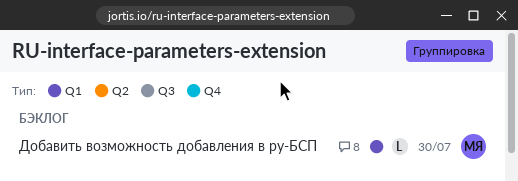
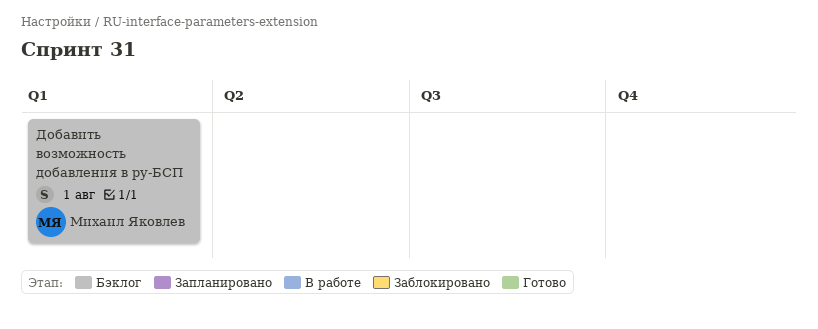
Добавить возможность добавления в ру-БСП, estimate: L -> S
Добавить возможность добавления в ру-БСП, due: Jul 30 -> Aug 1

